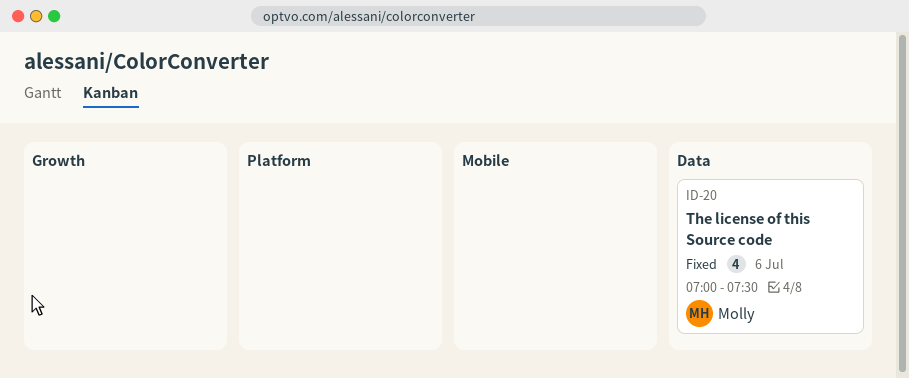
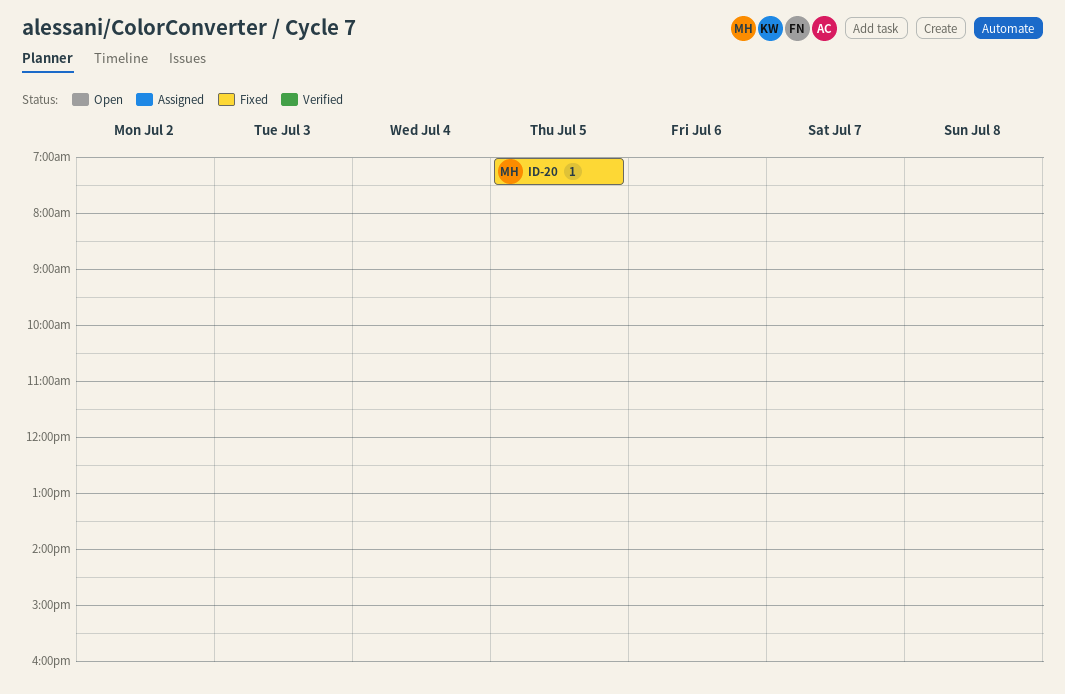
ID-20, estimate: 4 -> 1
ID-20, day: Jul 6 -> Jul 5

